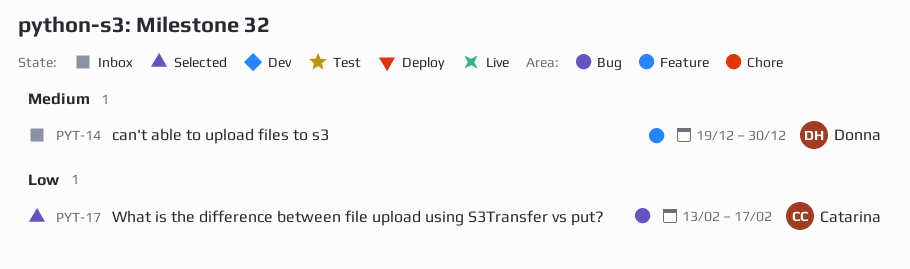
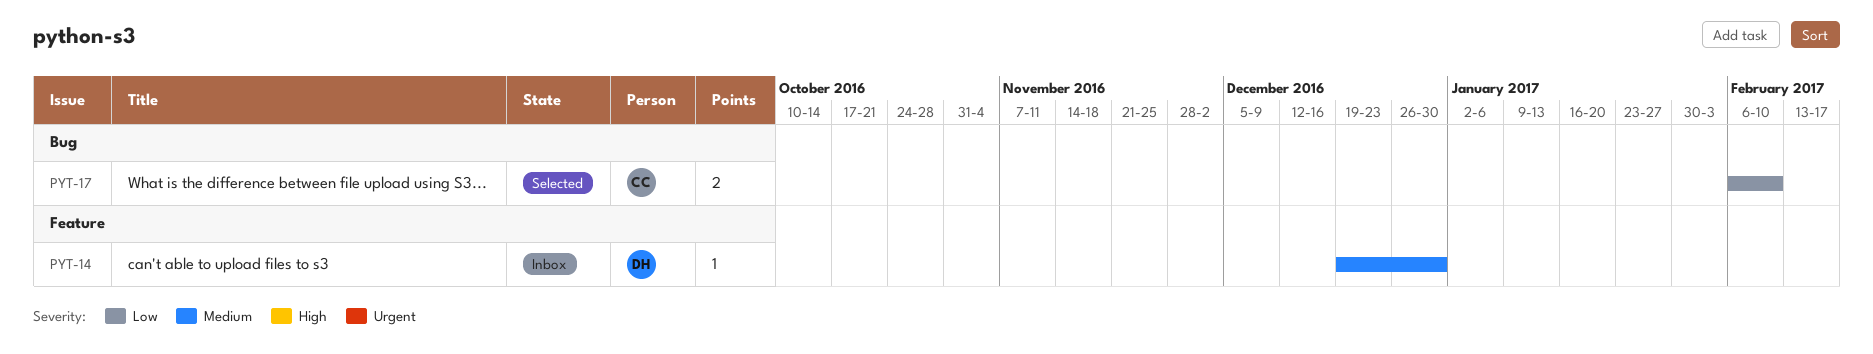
PYT-17, start: Feb 13 -> Feb 6
PYT-17, due: Feb 17 -> Feb 10

